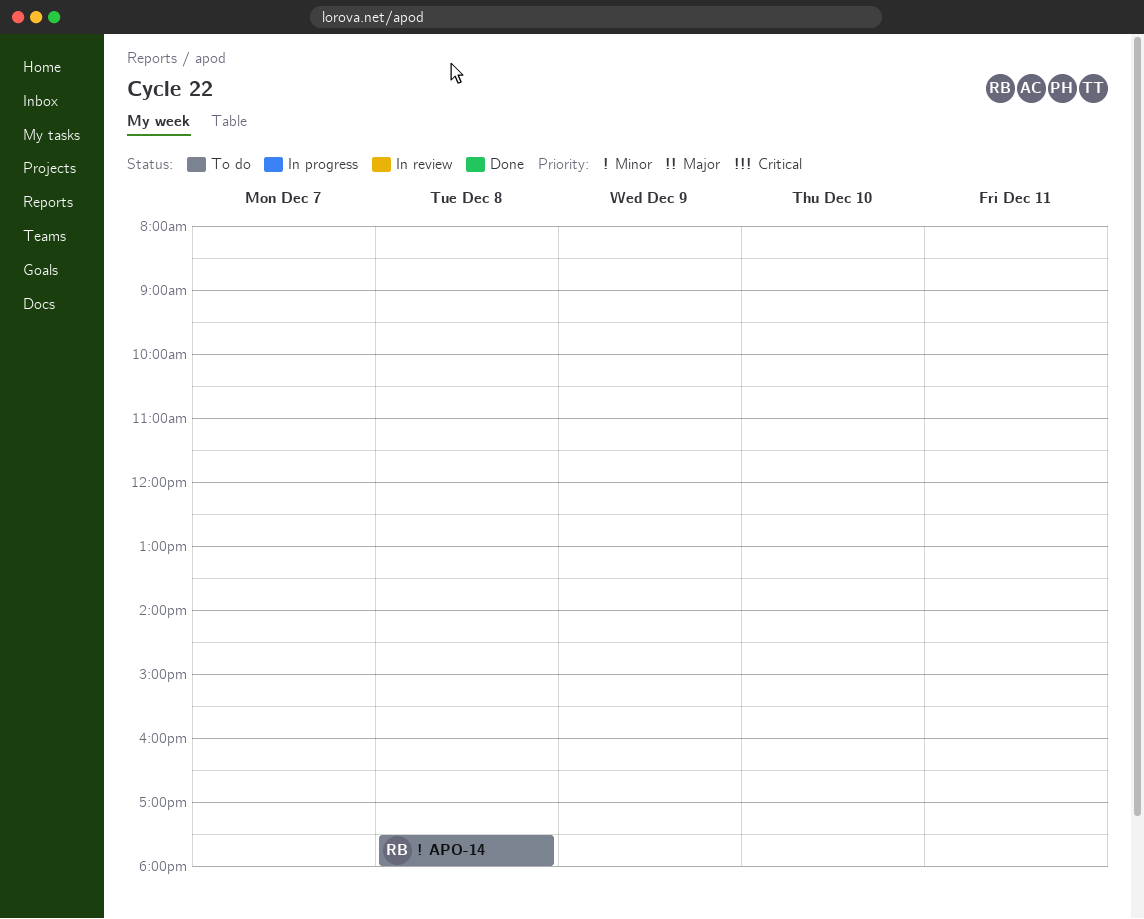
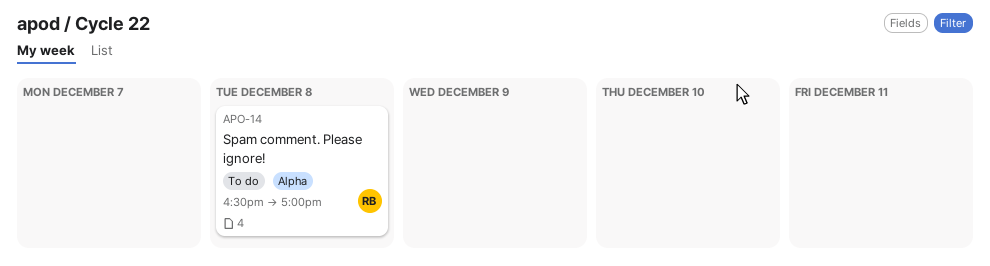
APO-14, begins: 17:30 -> 16:30
APO-14, ends: 18:00 -> 17:00

